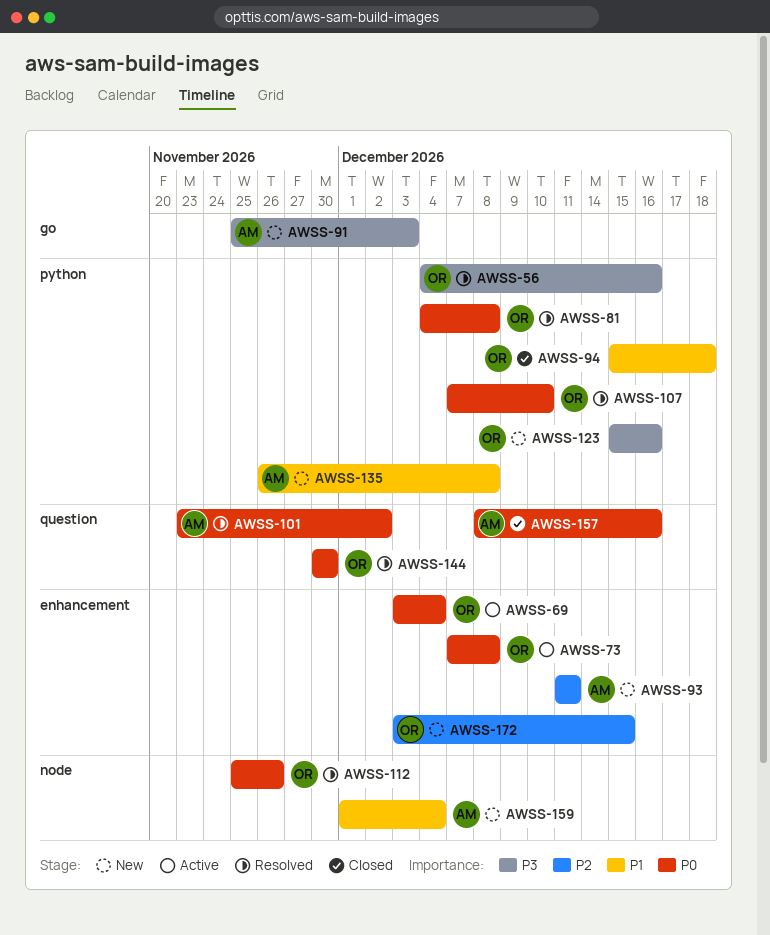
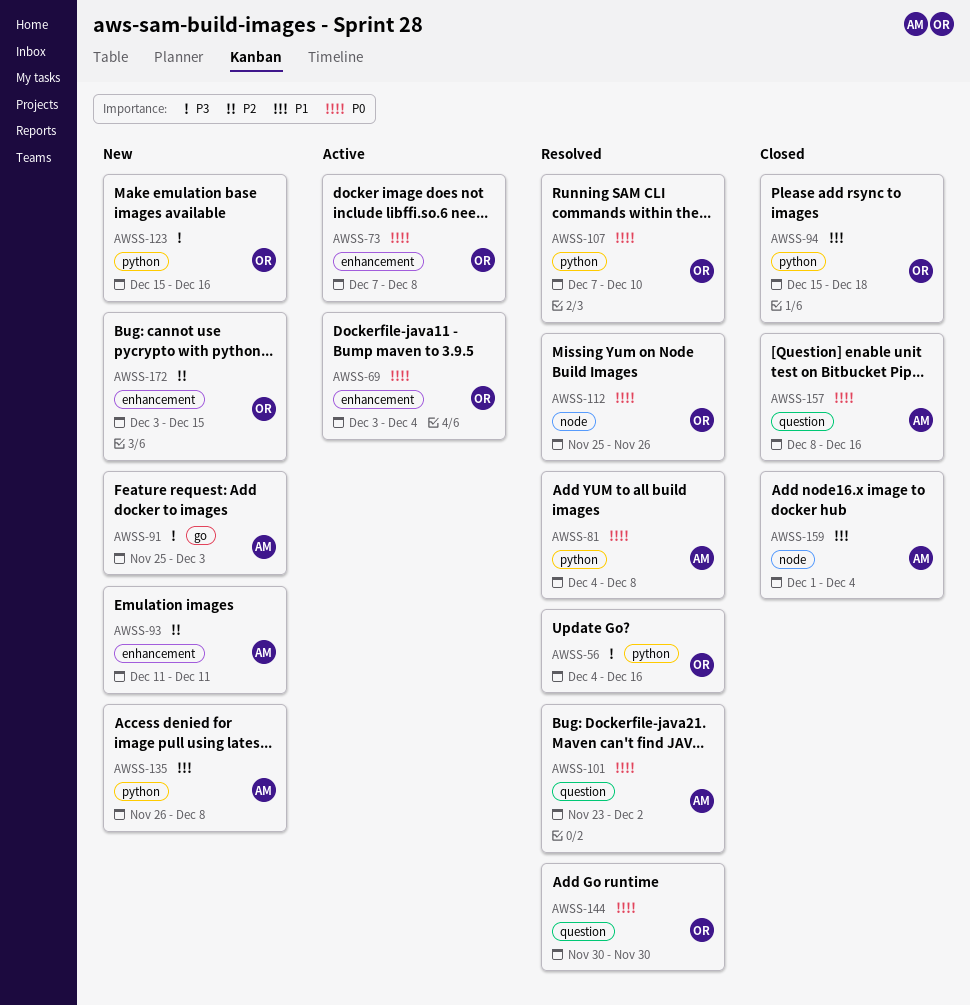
AWSS-81, owner: OR -> AM
AWSS-159, status: New -> Closed

